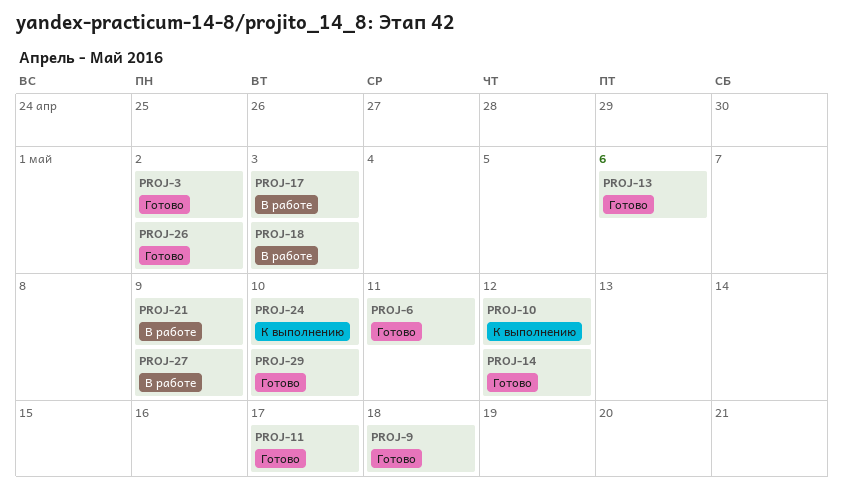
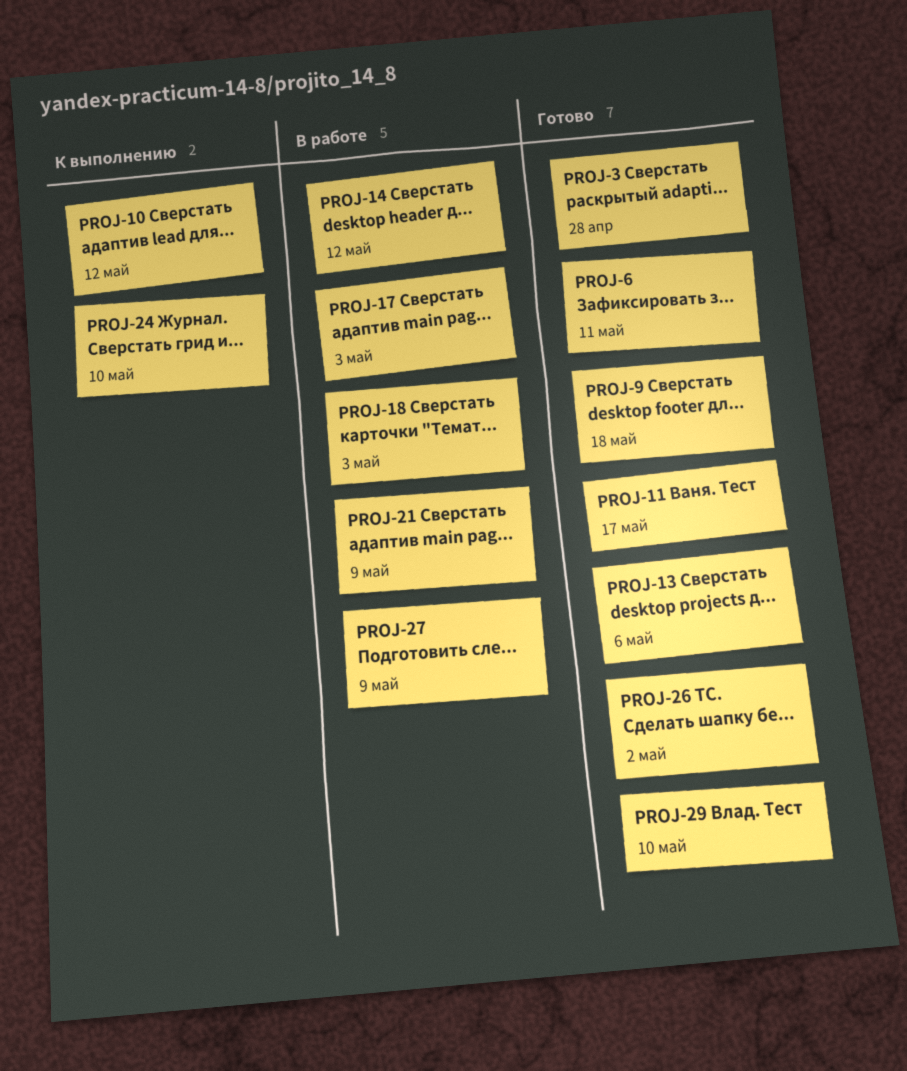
PROJ-3, due: May 2 -> Apr 28
PROJ-14, status: Готово -> В работе

